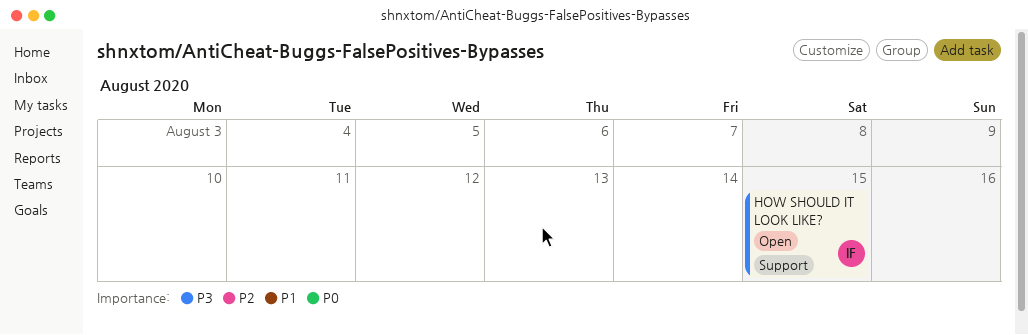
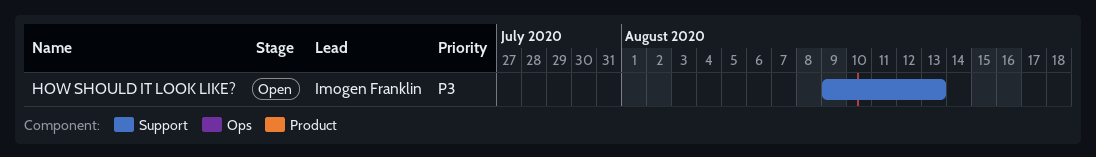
HOW SHOULD IT LOOK LIKE?, due: Aug 15 -> Aug 13

